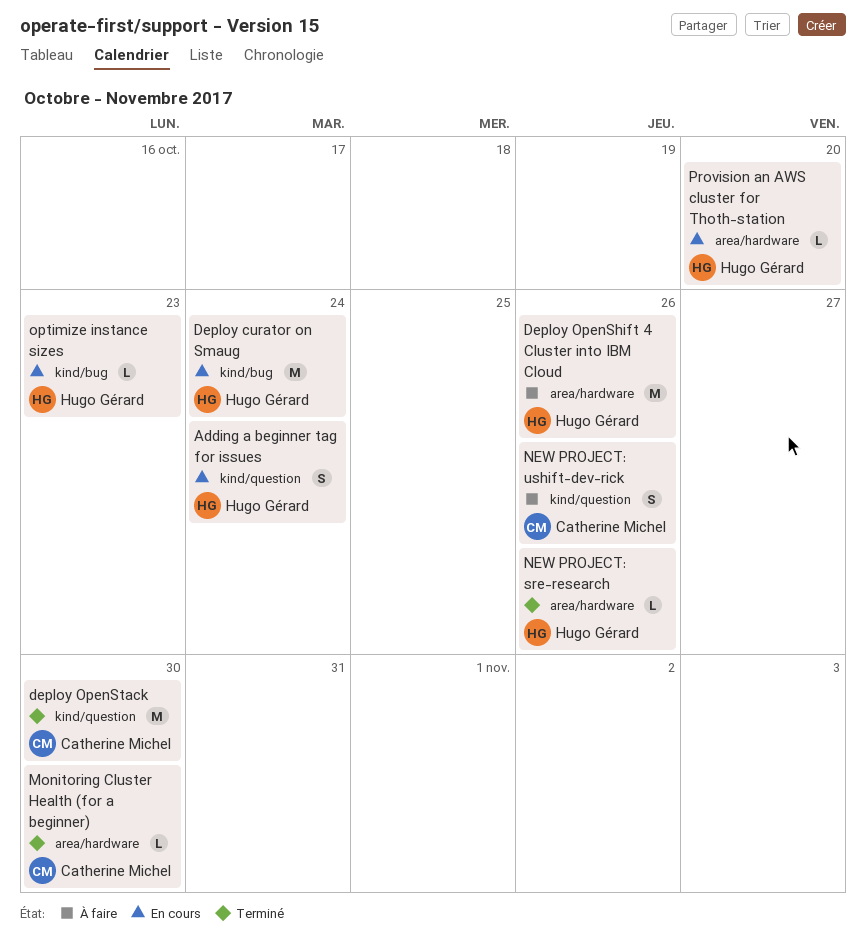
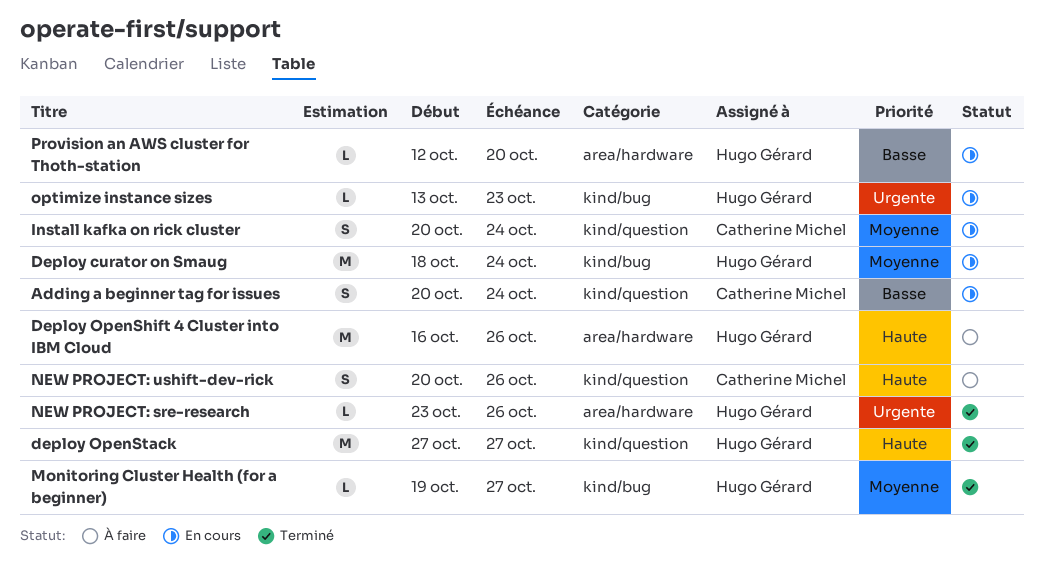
Adding a beginner tag for issues, owner: Hugo Gérard -> Catherine Michel
deploy OpenStack, owner: Catherine Michel -> Hugo Gérard
deploy OpenStack, due: Oct 30 -> Oct 27
Install kafka on rick cluster: none -> present
Monitoring Cluster Health (for a beginner), owner: Catherine Michel -> Hugo Gérard
Monitoring Cluster Health (for a beginner), label: area/hardware -> kind/bug
Monitoring Cluster Health (for a beginner), due: Oct 30 -> Oct 27

